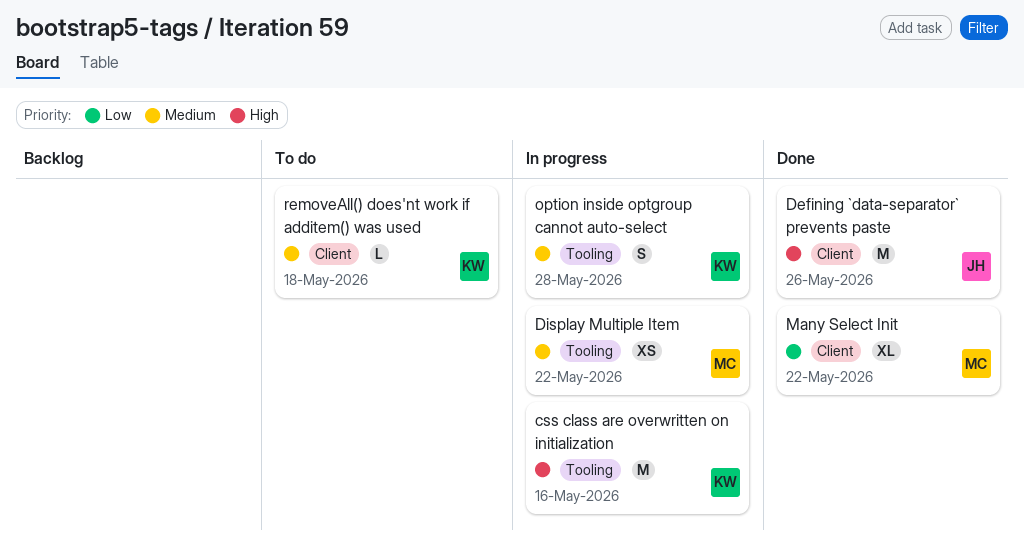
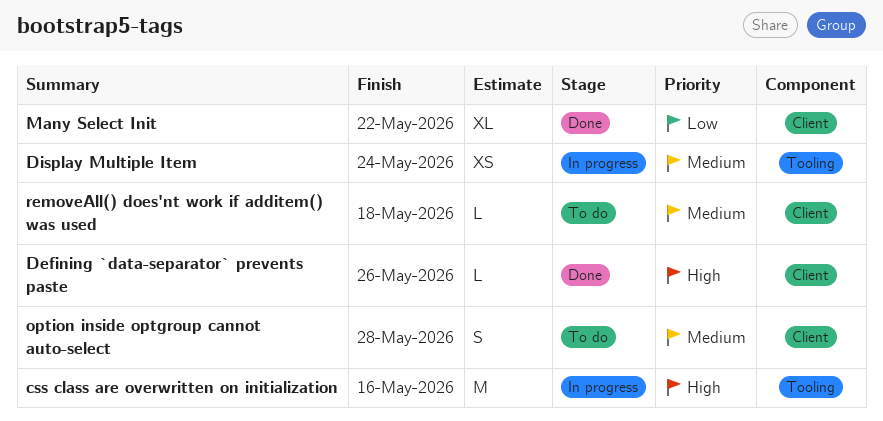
Defining `data-separator` prevents paste, estimate: M -> L
Display Multiple Item, due: May 22 -> May 24
option inside optgroup cannot auto-select, status: In progress -> To do
option inside optgroup cannot auto-select, label: Tooling -> Client

